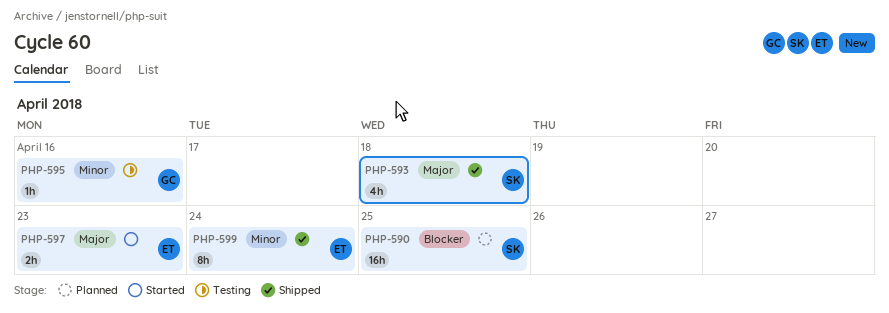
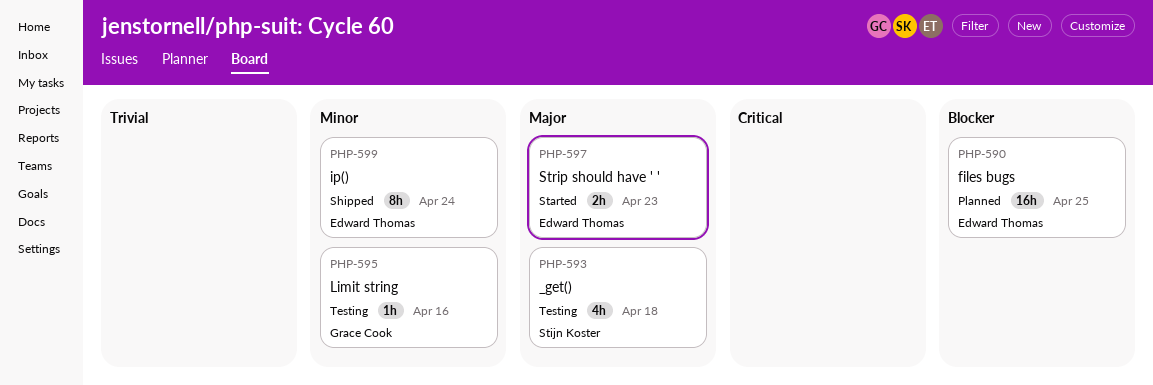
PHP-590, owner: Stijn Koster -> Edward Thomas
PHP-593, status: Shipped -> Testing

